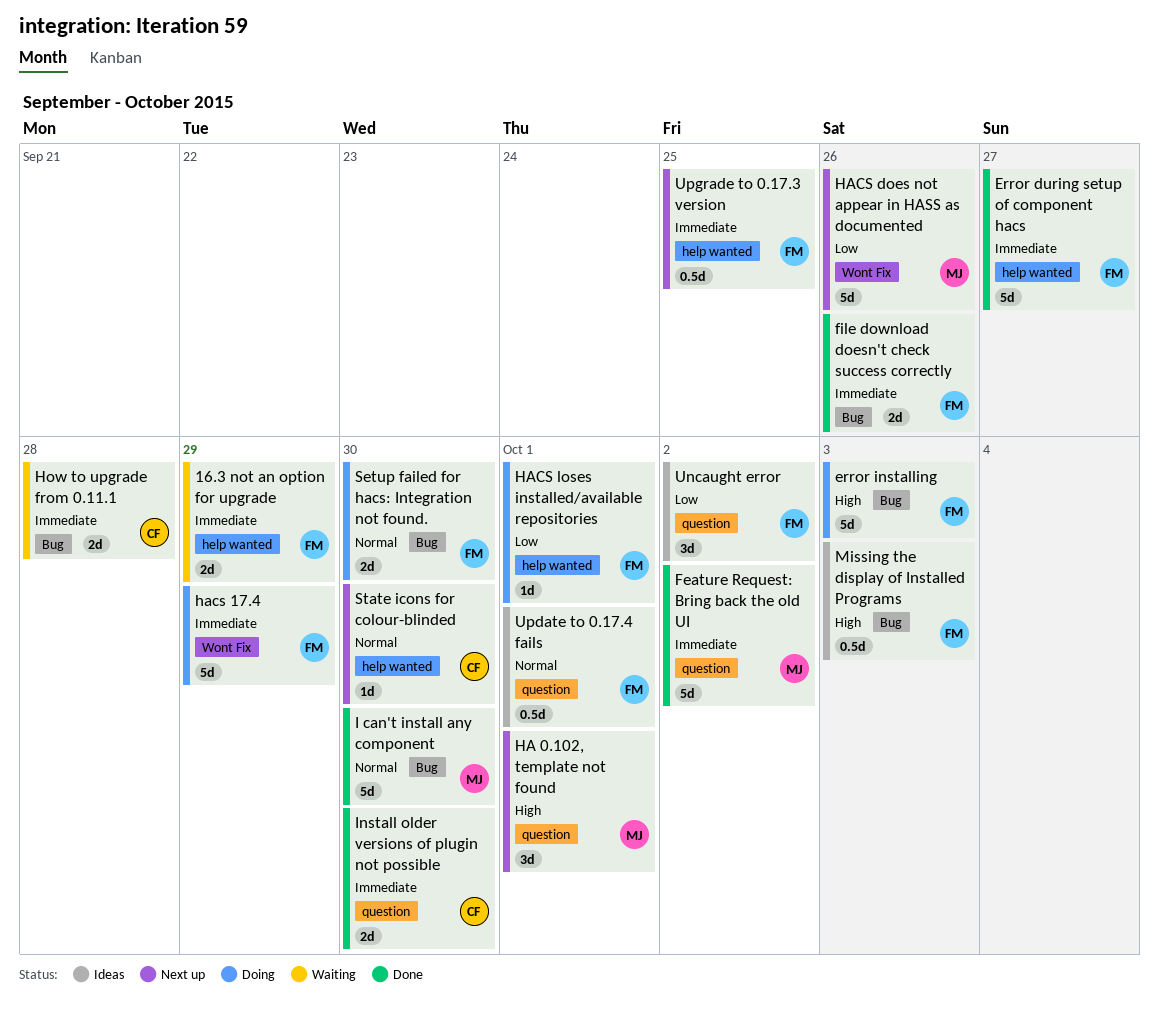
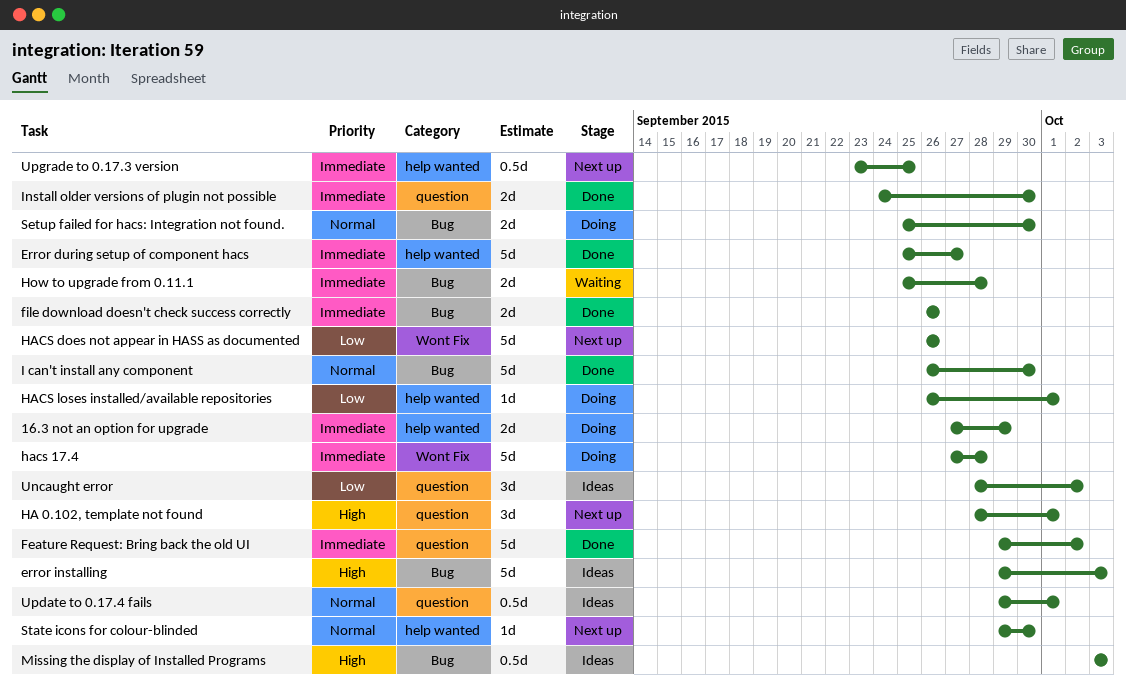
16.3 not an option for upgrade, status: Waiting -> Doing
error installing, status: Doing -> Ideas
hacs 17.4, due: Sep 29 -> Sep 28

